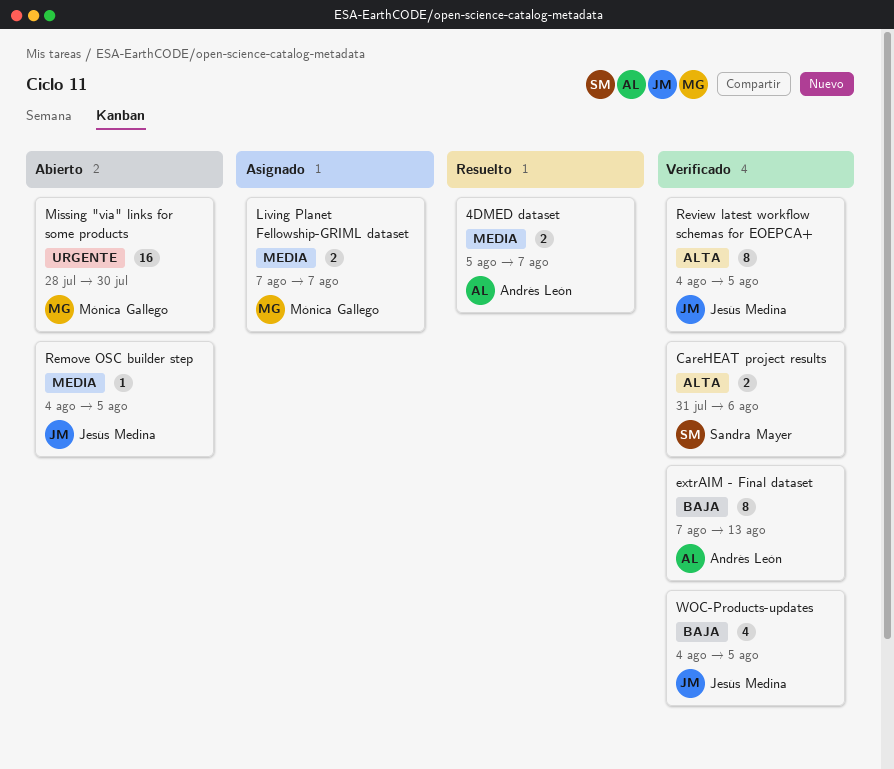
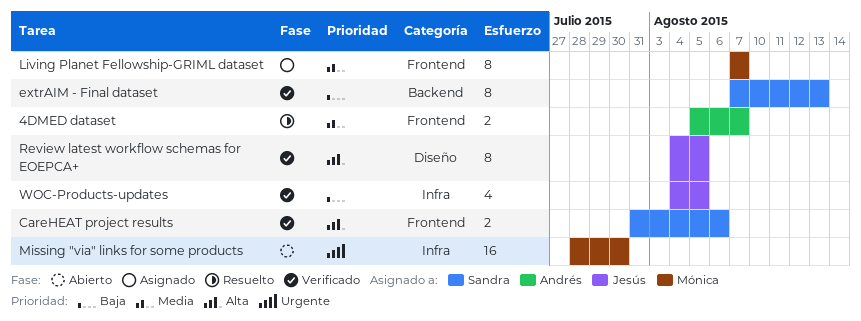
extrAIM - Final dataset, owner: Andrés León -> Sandra Mayer
Living Planet Fellowship-GRIML dataset, estimate: 2 -> 8
Remove OSC builder step: present -> none

